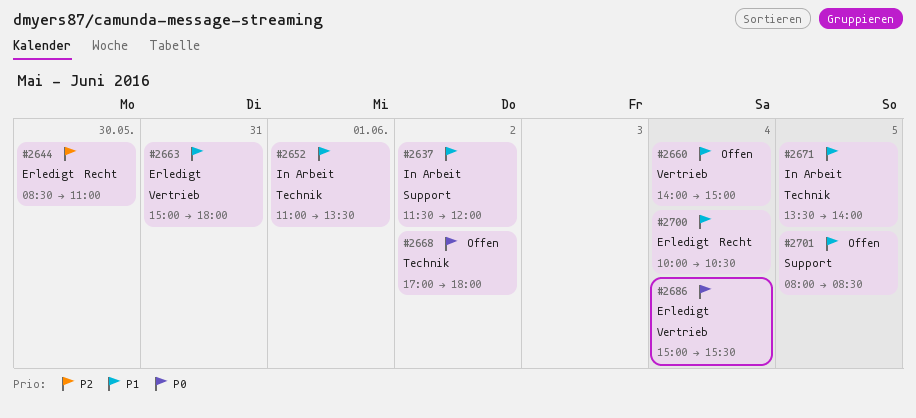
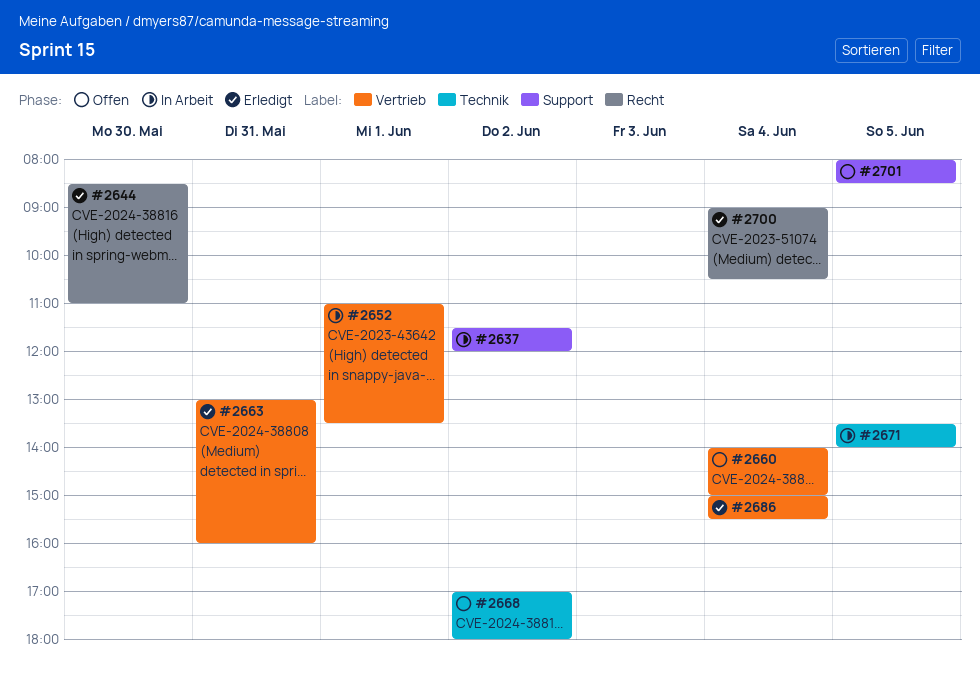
#2652, label: Technik -> Vertrieb
#2663, begins: 15:00 -> 13:00
#2663, ends: 18:00 -> 16:00
#2700, begins: 10:00 -> 09:00

